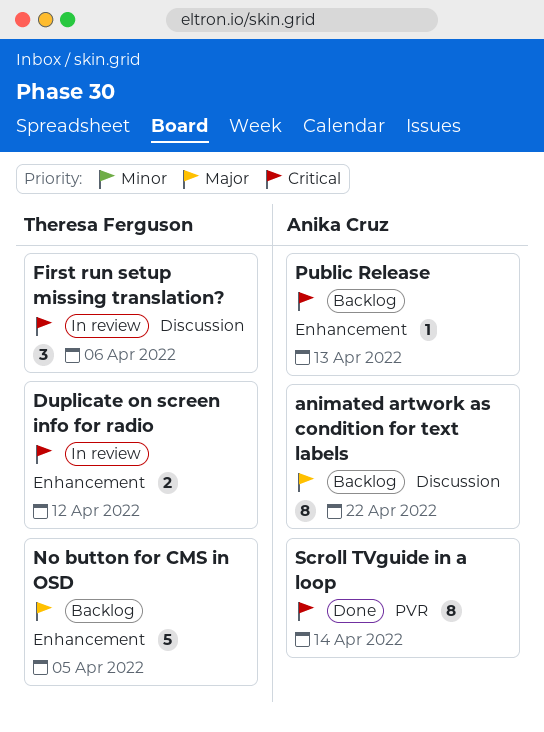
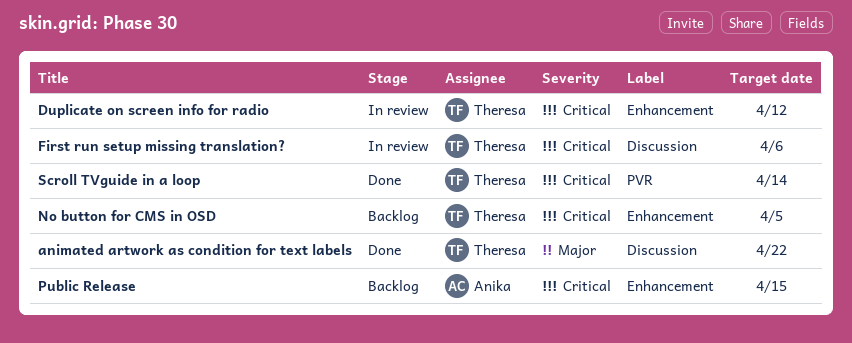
animated artwork as condition for text labels, status: Backlog -> Done
animated artwork as condition for text labels, owner: Anika Cruz -> Theresa Ferguson
No button for CMS in OSD, priority: Major -> Critical
Public Release, due: Apr 13 -> Apr 15
Scroll TVguide in a loop, owner: Anika Cruz -> Theresa Ferguson

